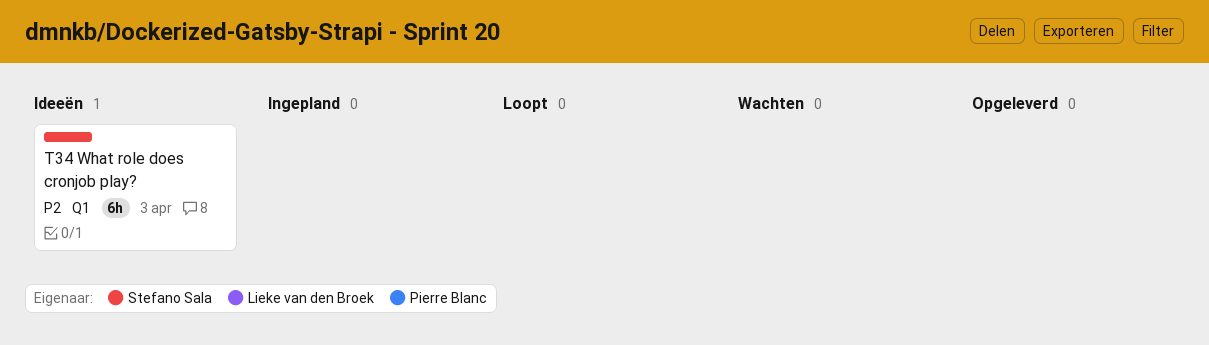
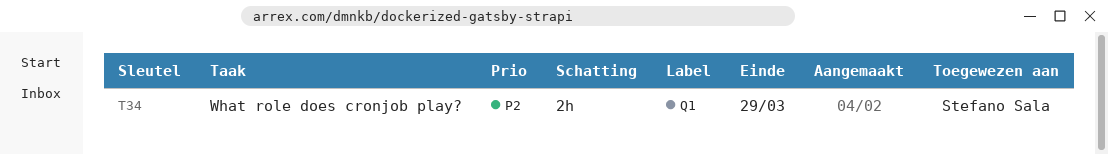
T34, estimate: 6h -> 2h
T34, due: Apr 3 -> Mar 29

